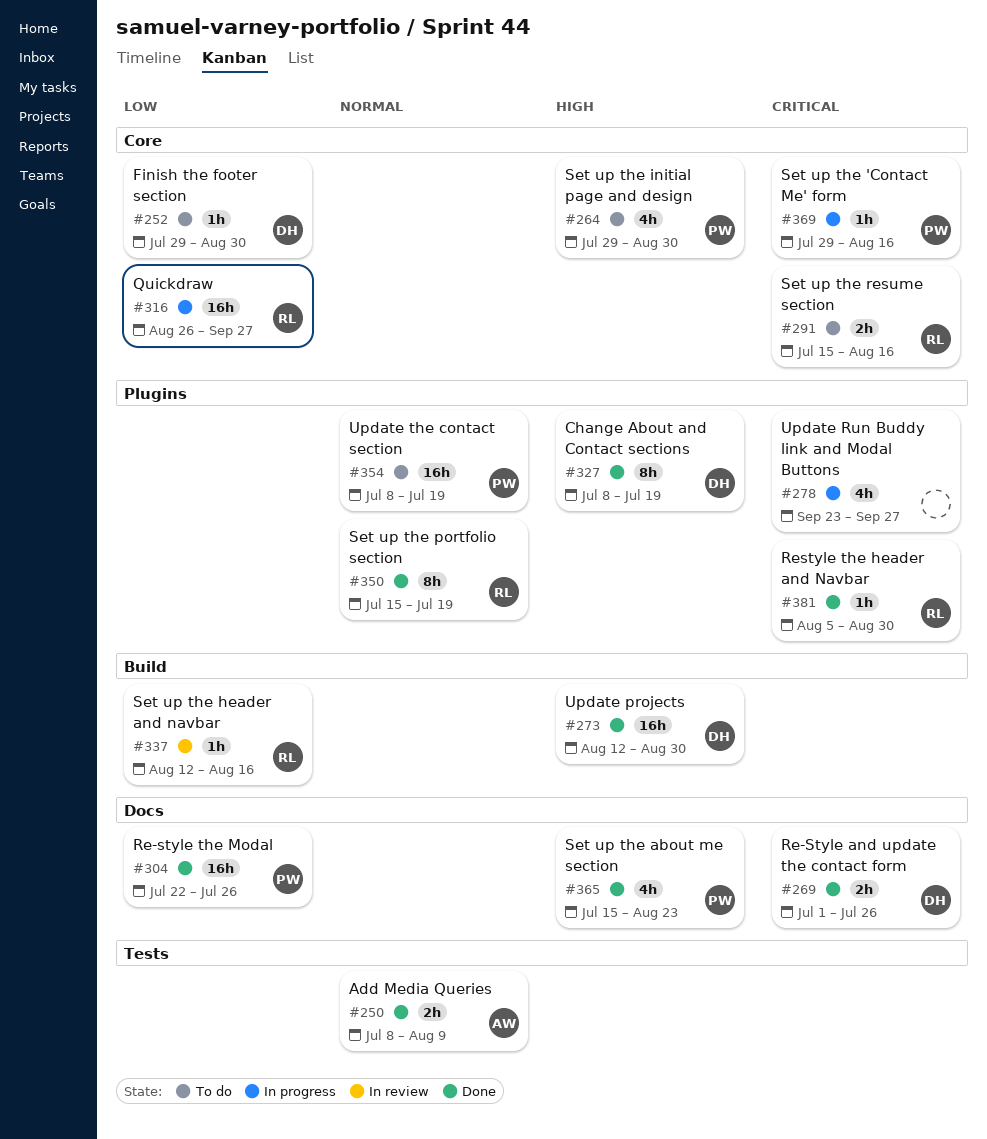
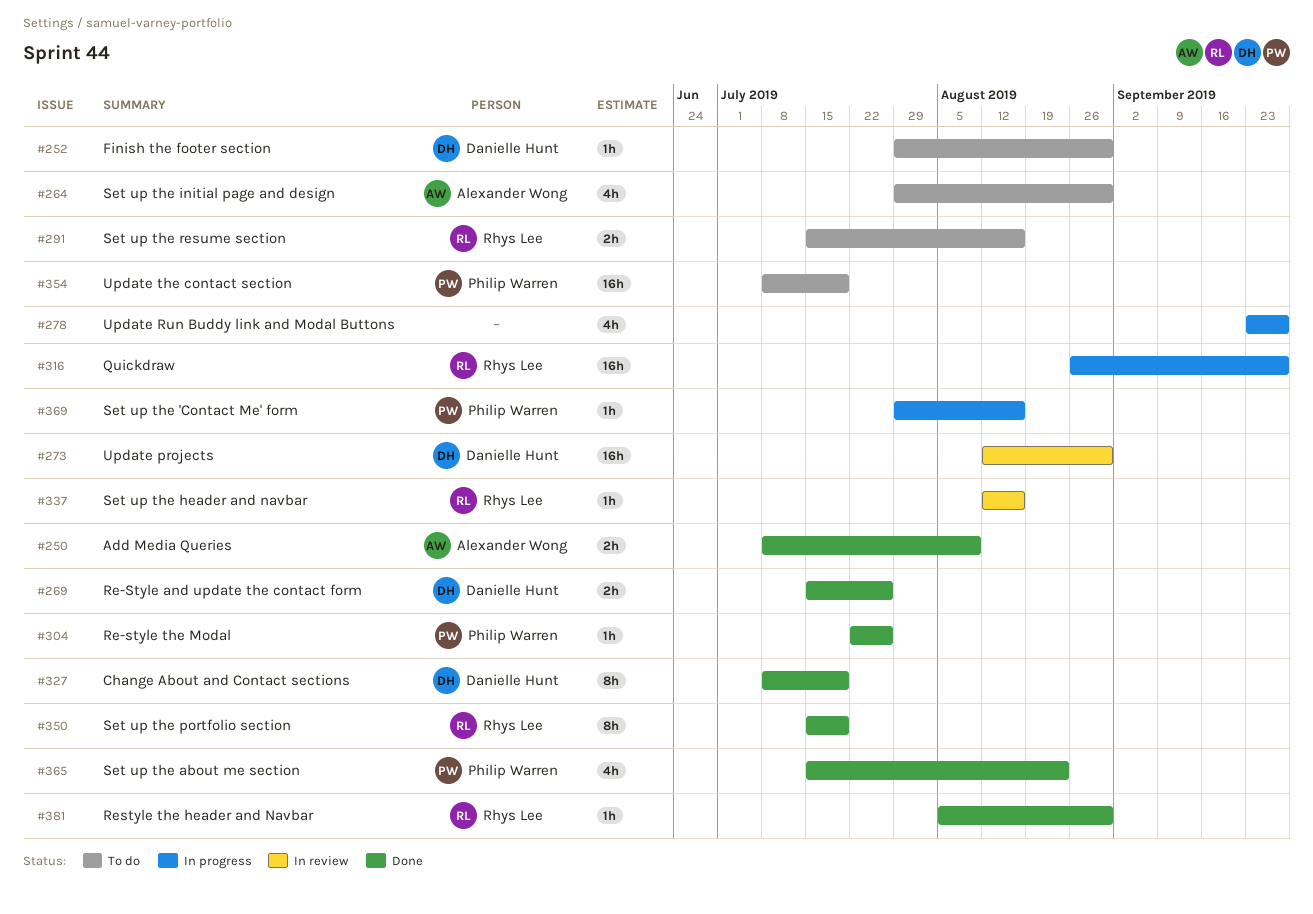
#264, owner: Philip Warren -> Alexander Wong
#269, start: Jul 1 -> Jul 15
#273, status: Done -> In review
#304, estimate: 16h -> 1h

